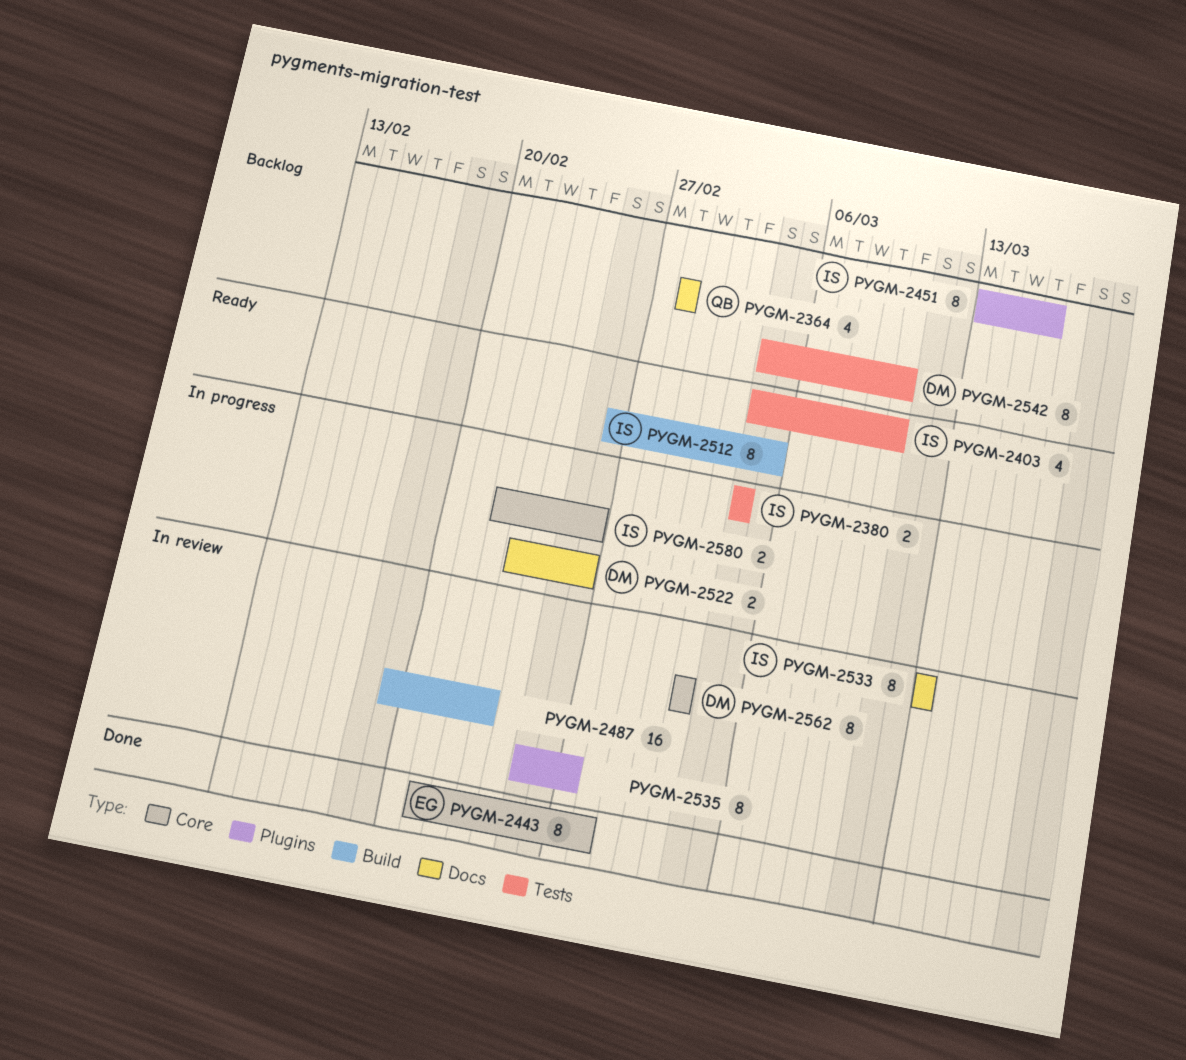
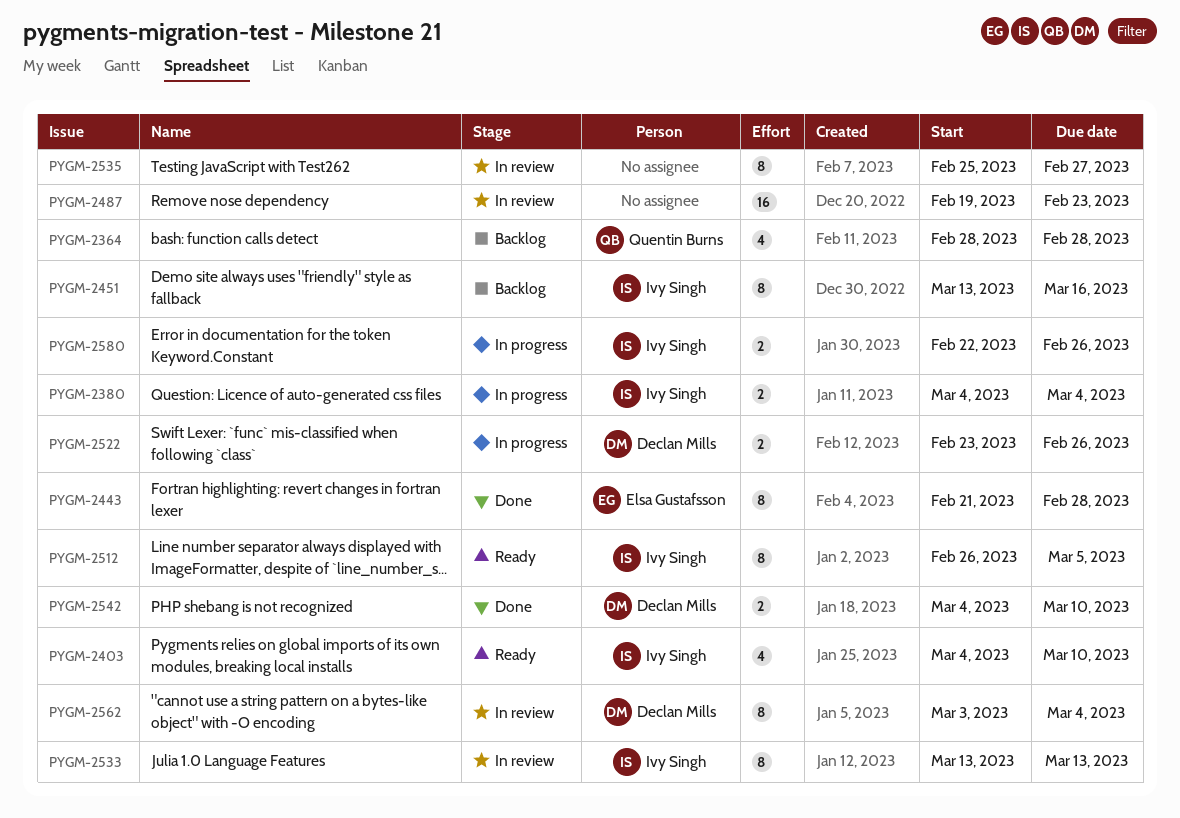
PYGM-2542, status: Backlog -> Done
PYGM-2542, estimate: 8 -> 2
PYGM-2562, due: Mar 3 -> Mar 4

